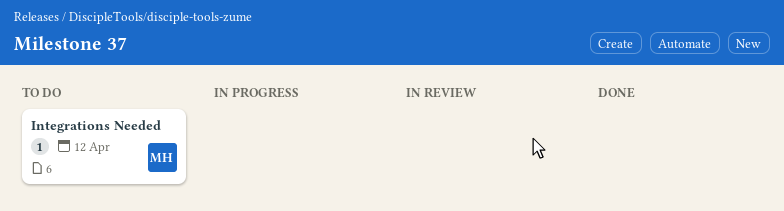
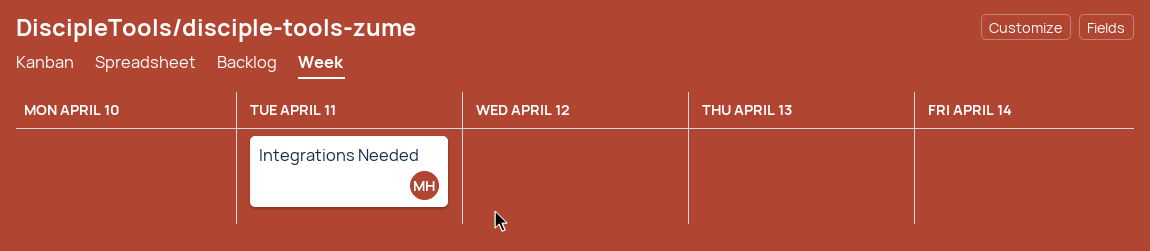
Integrations Needed, due: Apr 12 -> Apr 11

